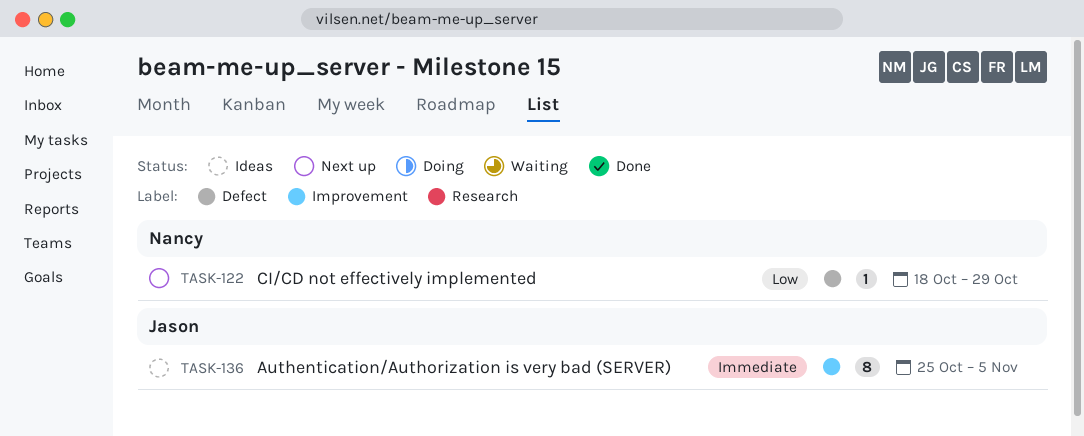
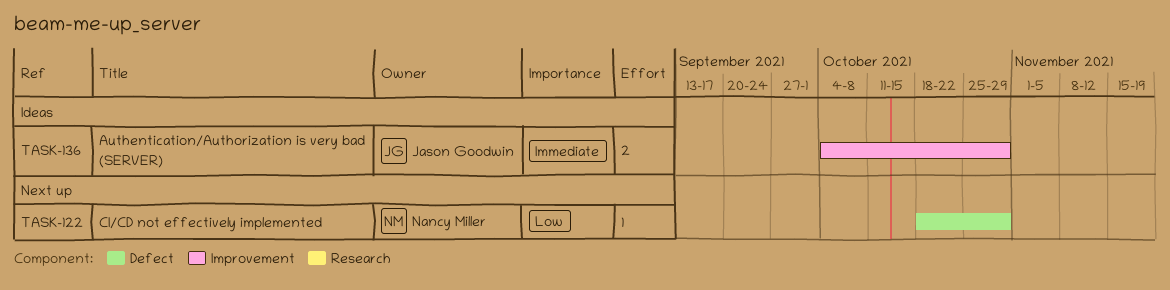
TASK-136, estimate: 8 -> 2
TASK-136, start: Oct 25 -> Oct 4
TASK-136, due: Nov 5 -> Oct 29

